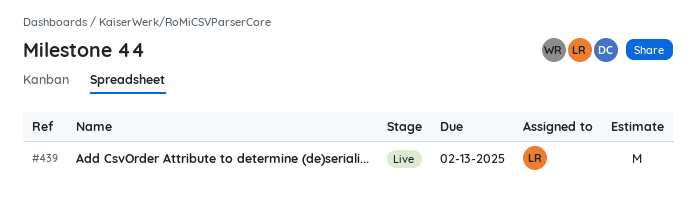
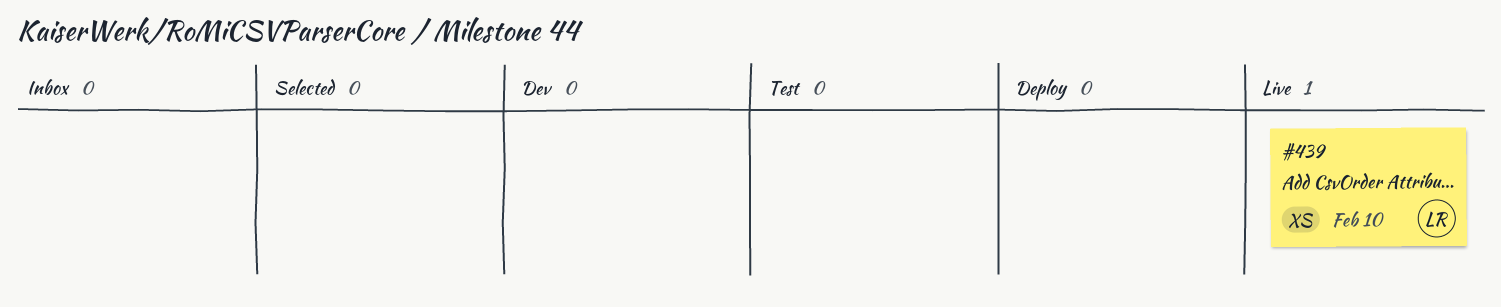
#439, estimate: M -> XS
#439, due: Feb 13 -> Feb 10

